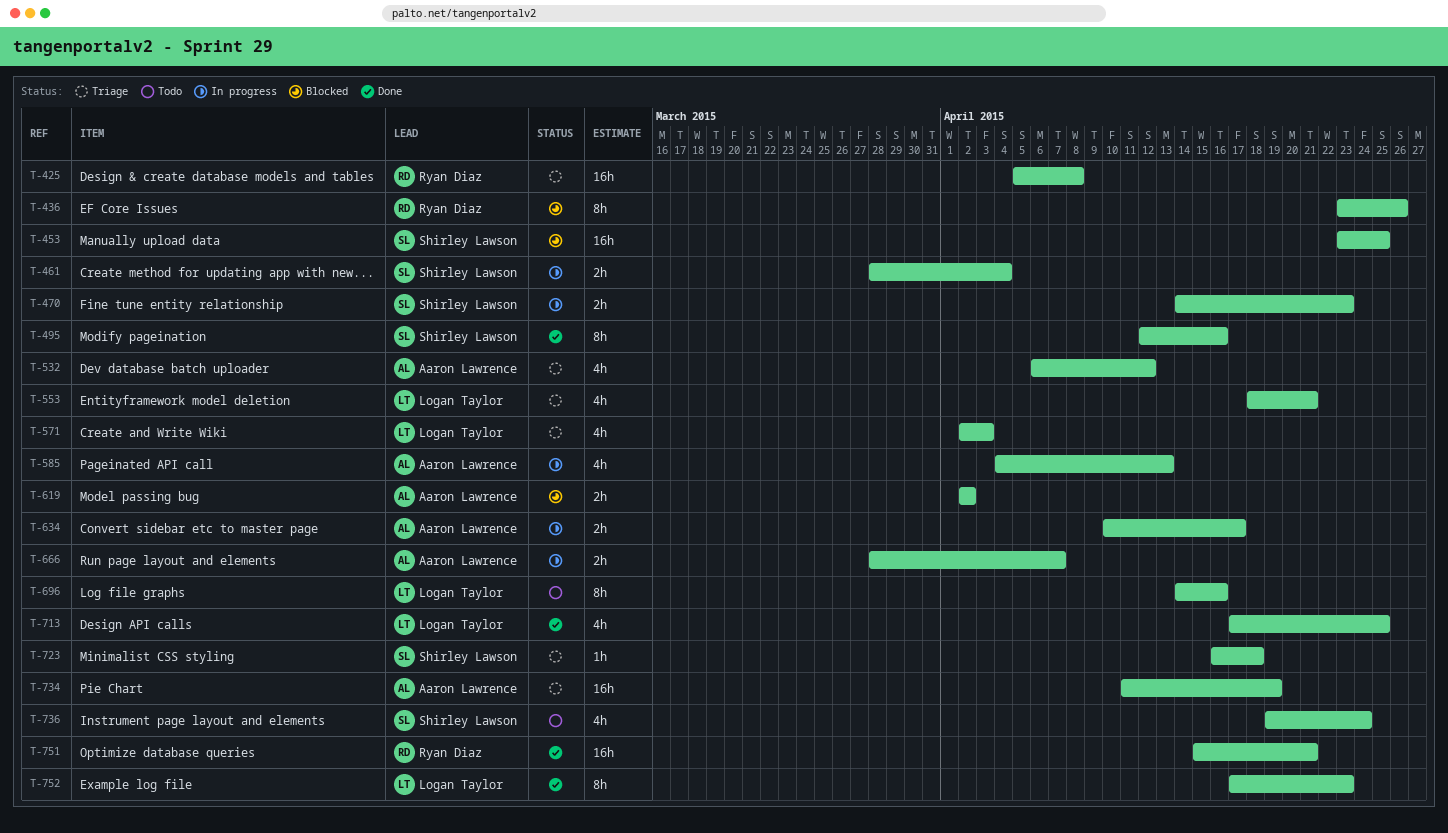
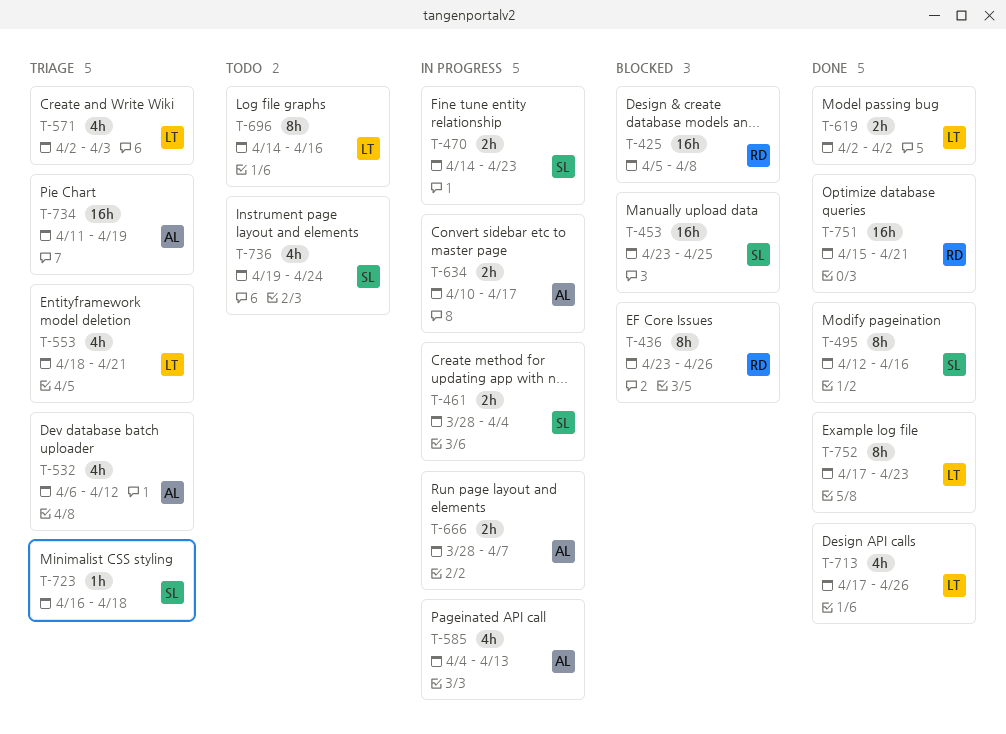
T-425, status: Triage -> Blocked
T-619, status: Blocked -> Done
T-619, owner: Aaron Lawrence -> Logan Taylor
T-713, due: Apr 25 -> Apr 26

